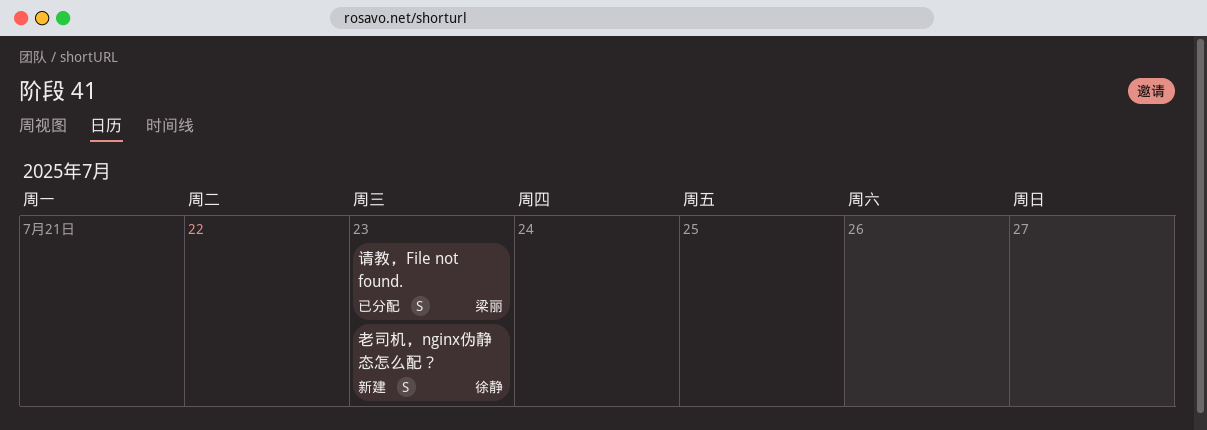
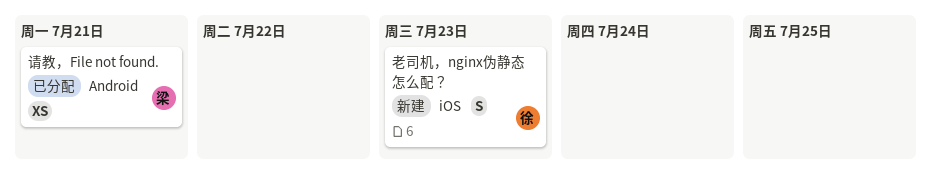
请教，File not found., estimate: S -> XS
请教，File not found., due: Jul 23 -> Jul 21

